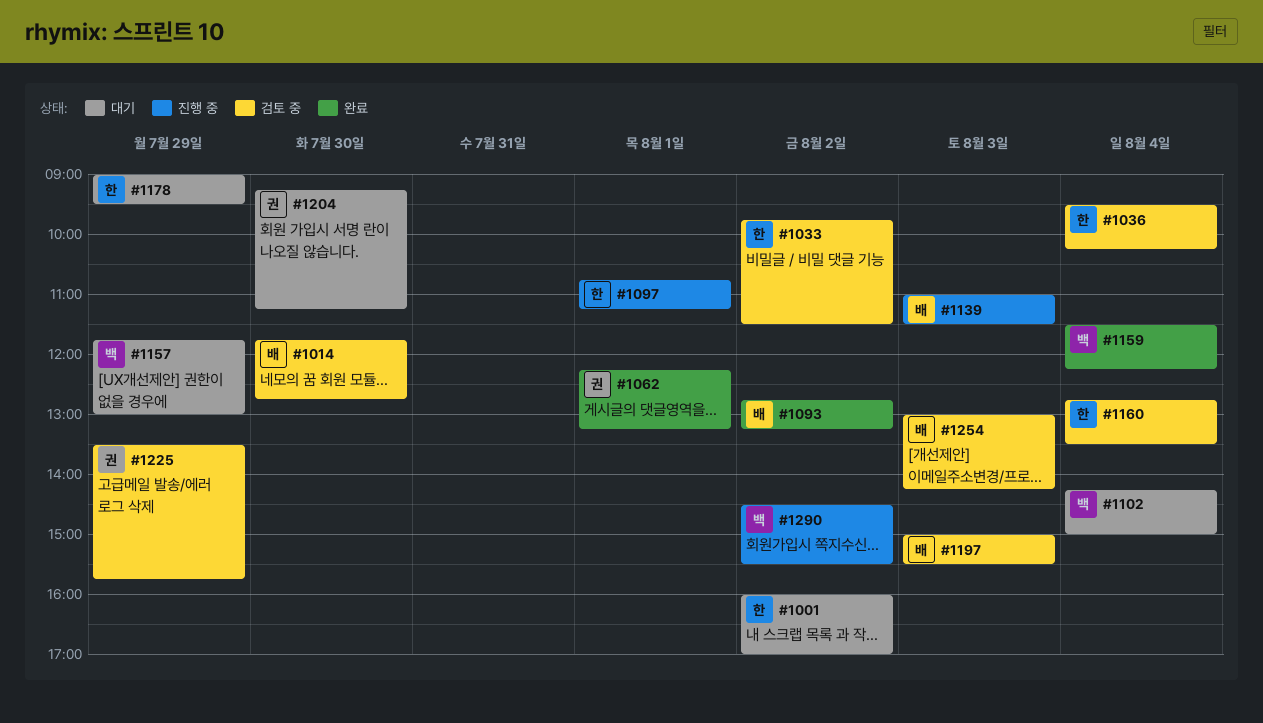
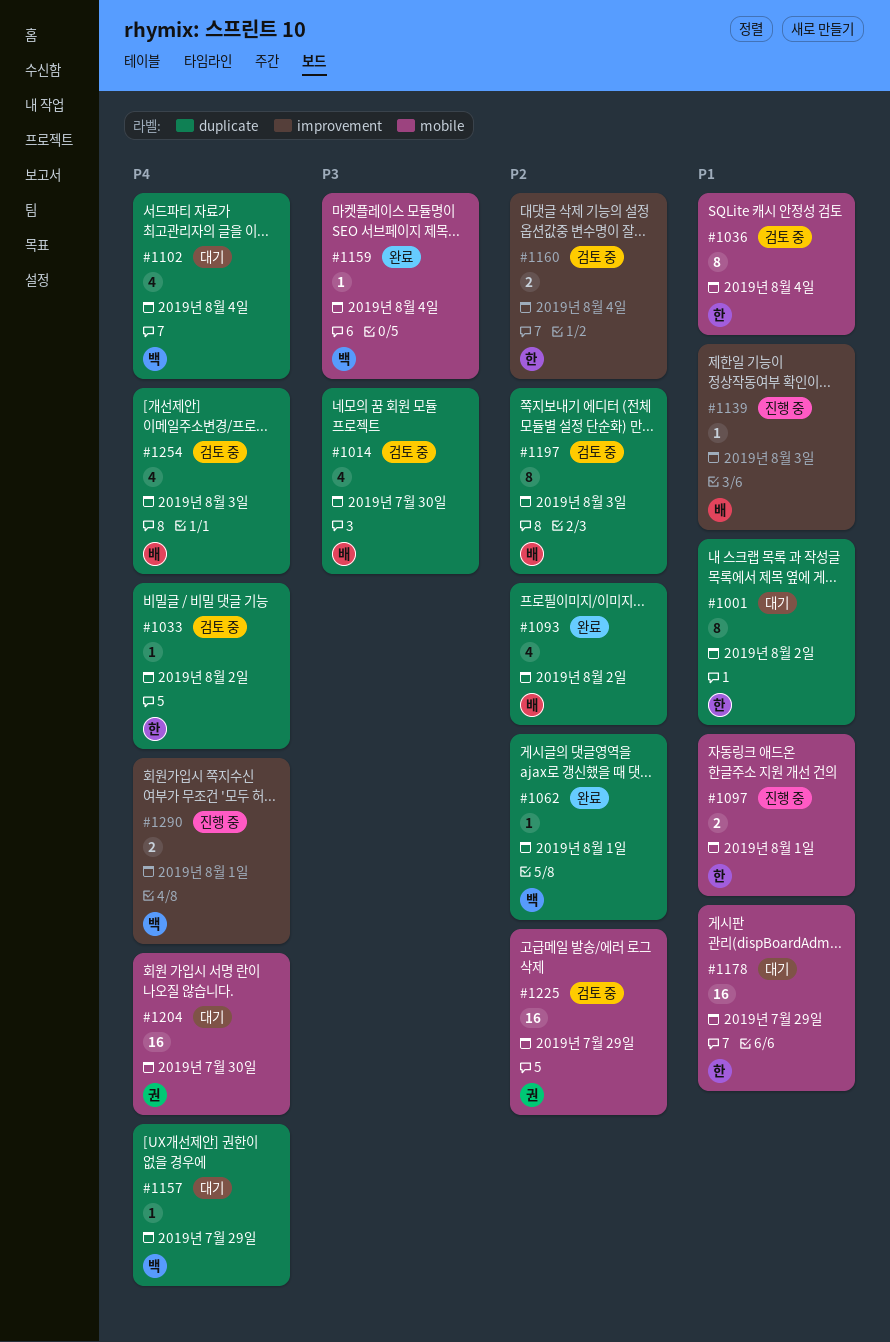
#1062, owner: 권 -> 백
#1290, day: Aug 2 -> Aug 1

